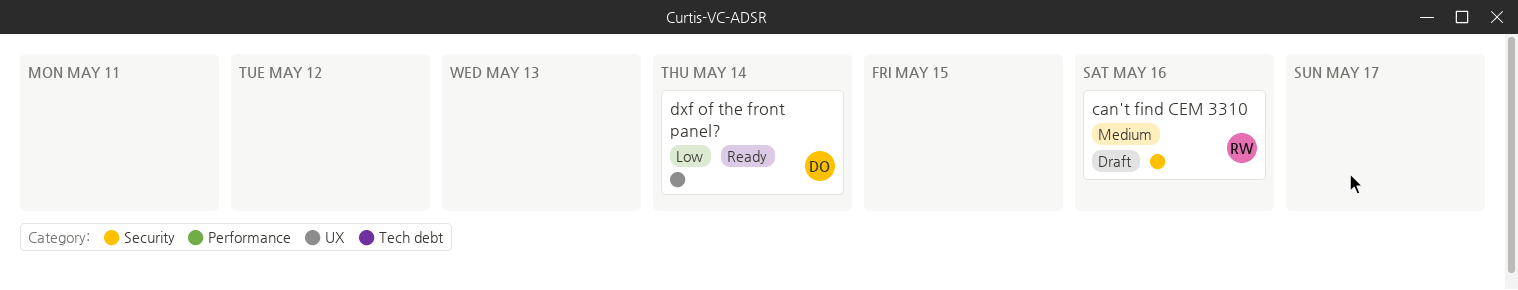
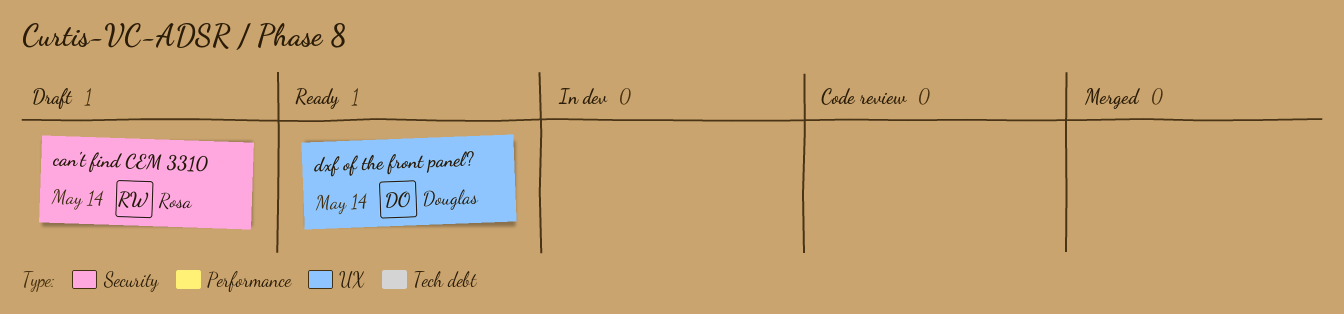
can't find CEM 3310, due: May 16 -> May 14

